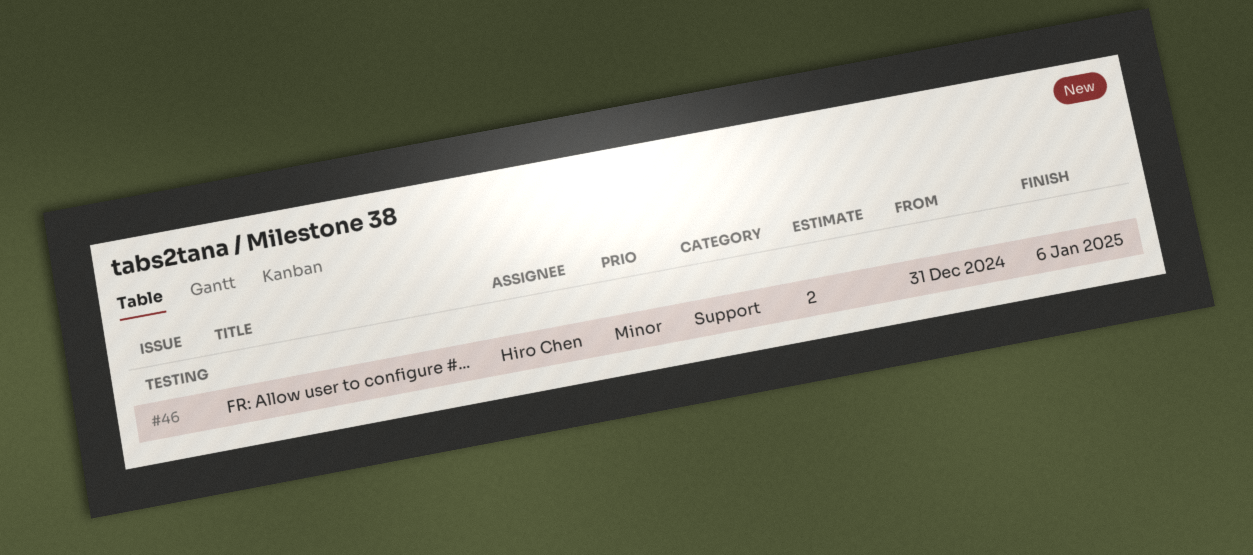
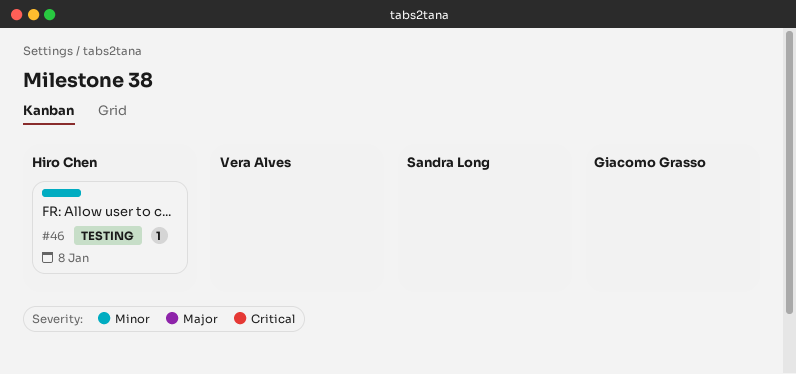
#46, estimate: 2 -> 1
#46, due: Jan 6 -> Jan 8

